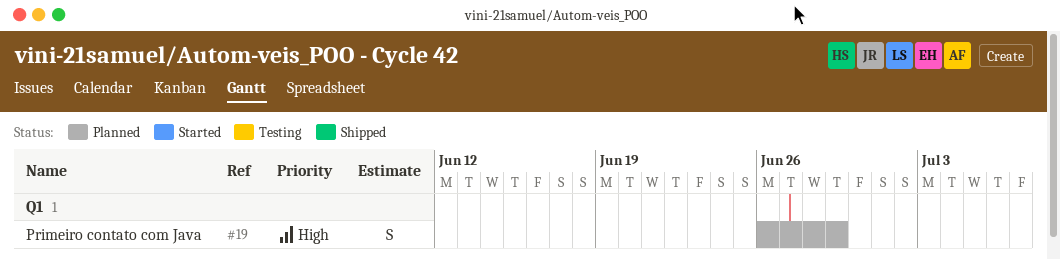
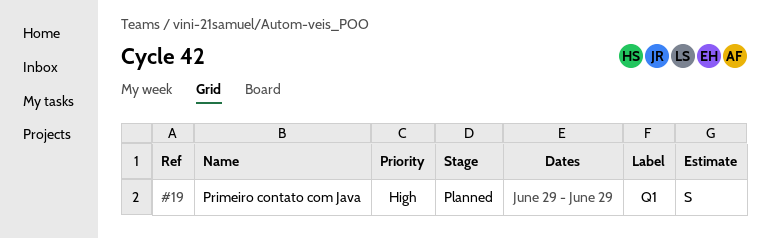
#19, start: Jun 26 -> Jun 29

